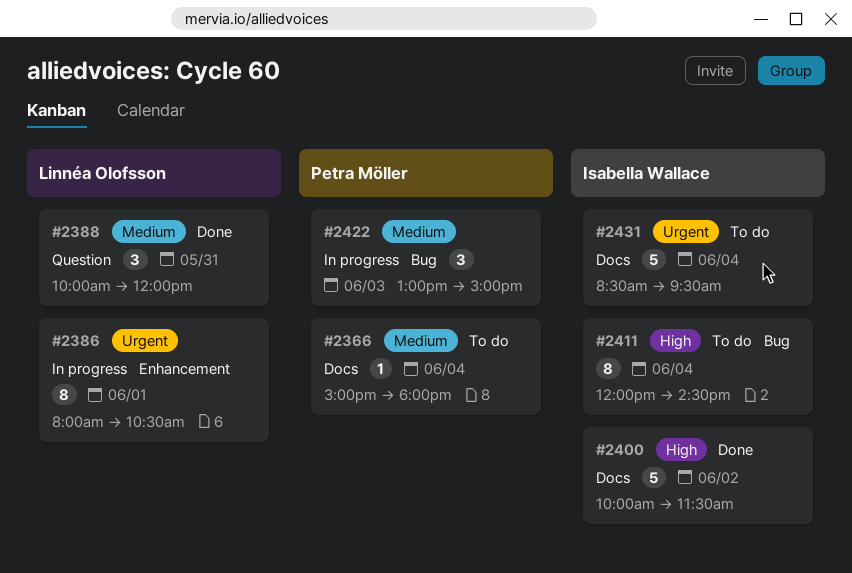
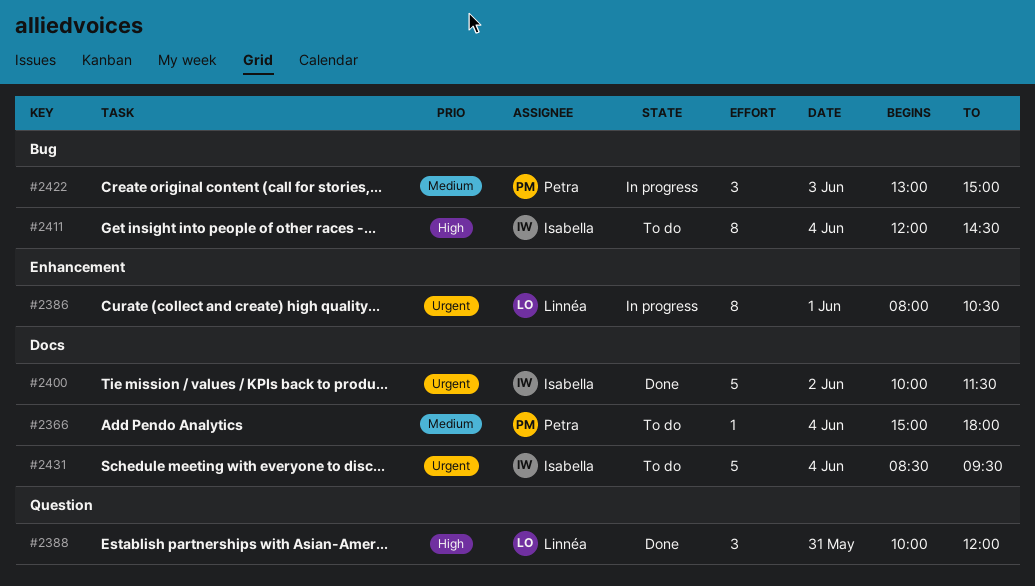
#2388, priority: Medium -> High
#2400, priority: High -> Urgent

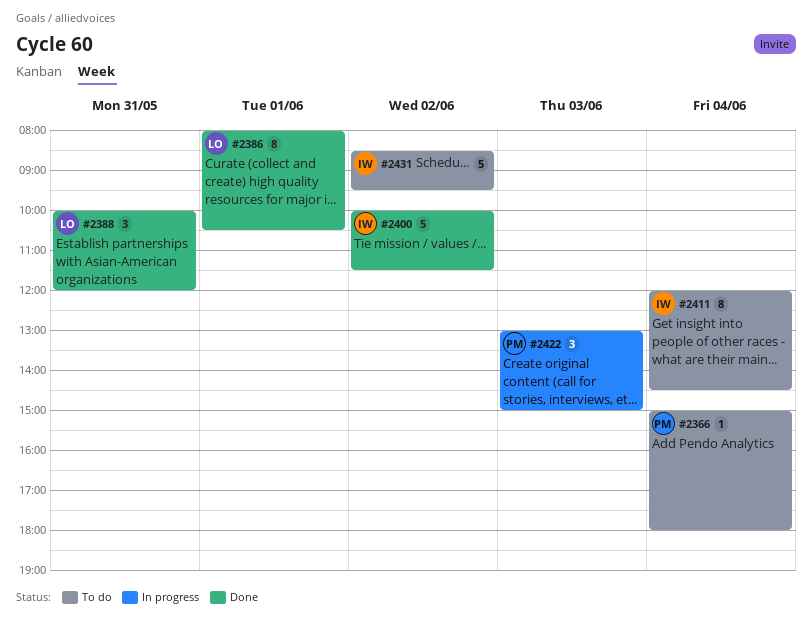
#2386, status: In progress -> Done
#2431, day: Jun 4 -> Jun 2

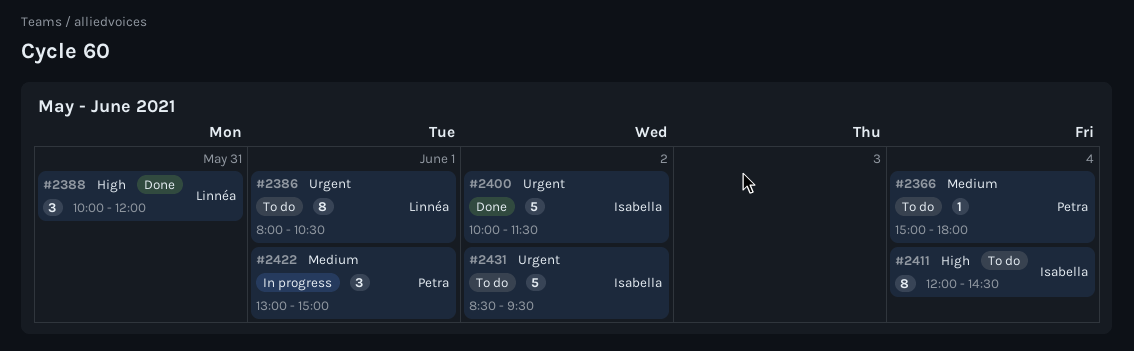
#2386, status: Done -> To do
#2422, day: Jun 3 -> Jun 1

